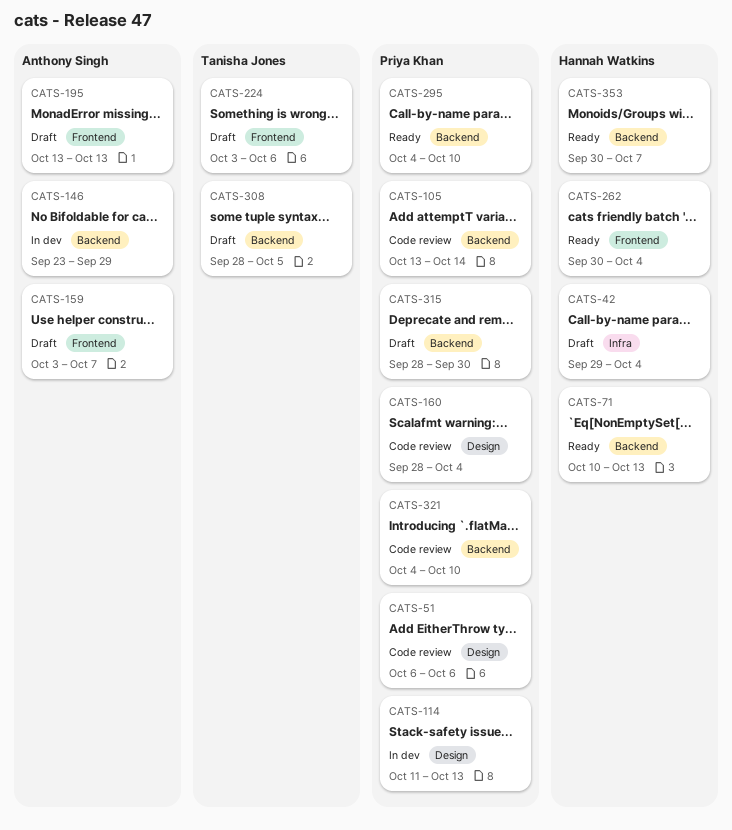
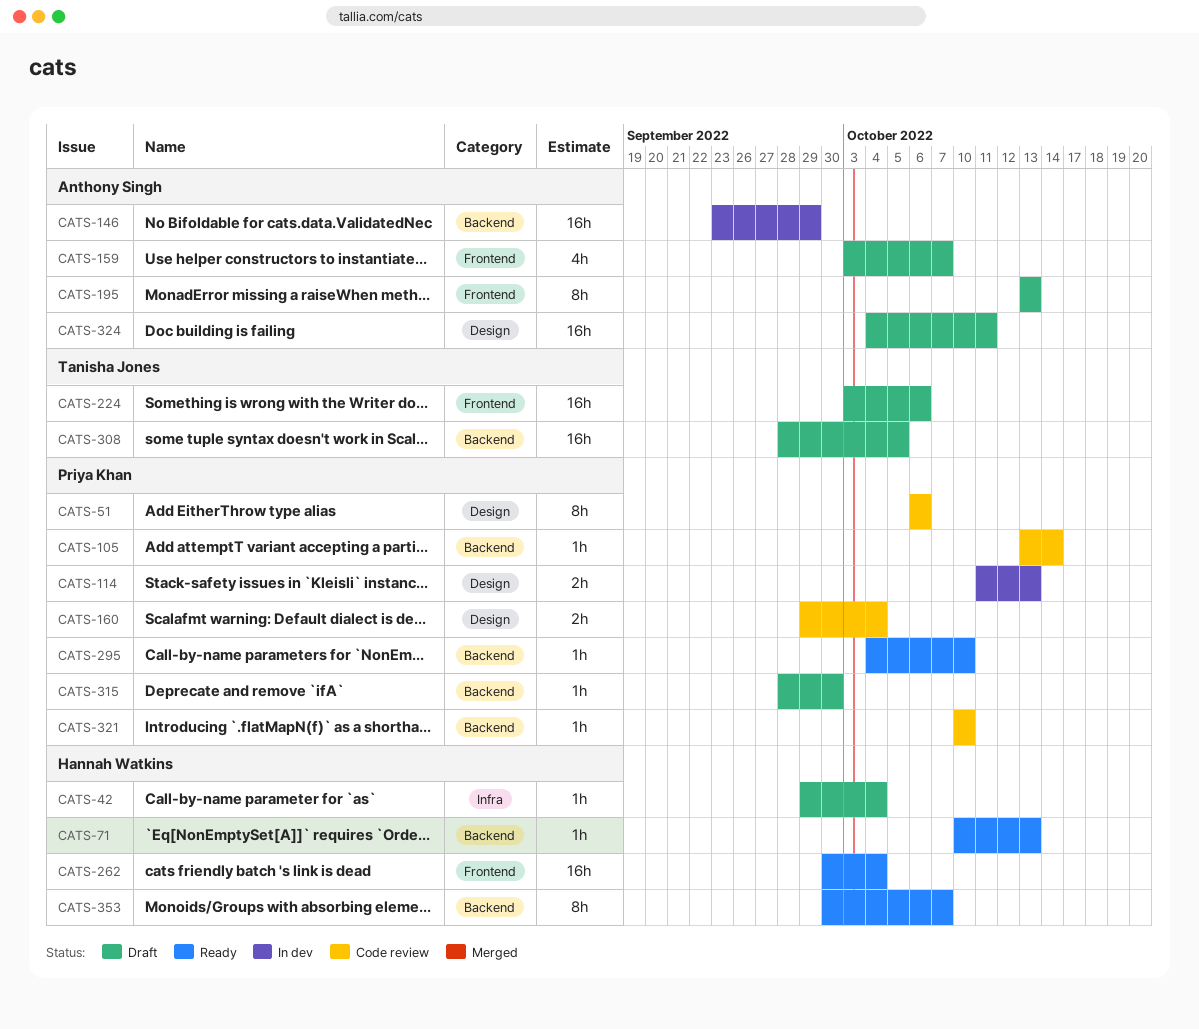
CATS-160, start: Sep 28 -> Sep 29
CATS-321, start: Oct 4 -> Oct 10
CATS-324: none -> present

